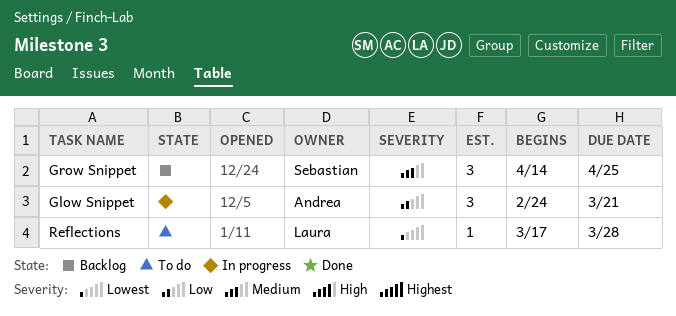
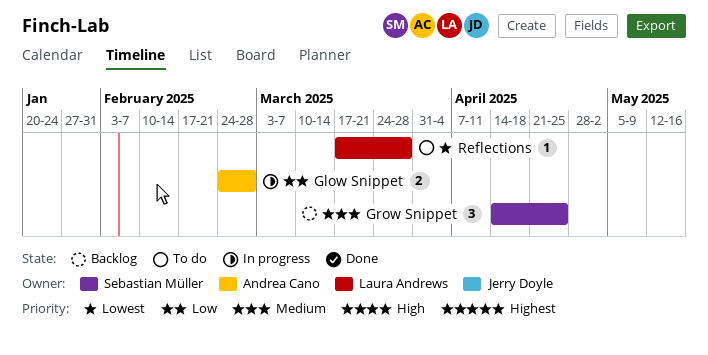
Glow Snippet, estimate: 3 -> 2
Glow Snippet, due: Mar 21 -> Feb 28

